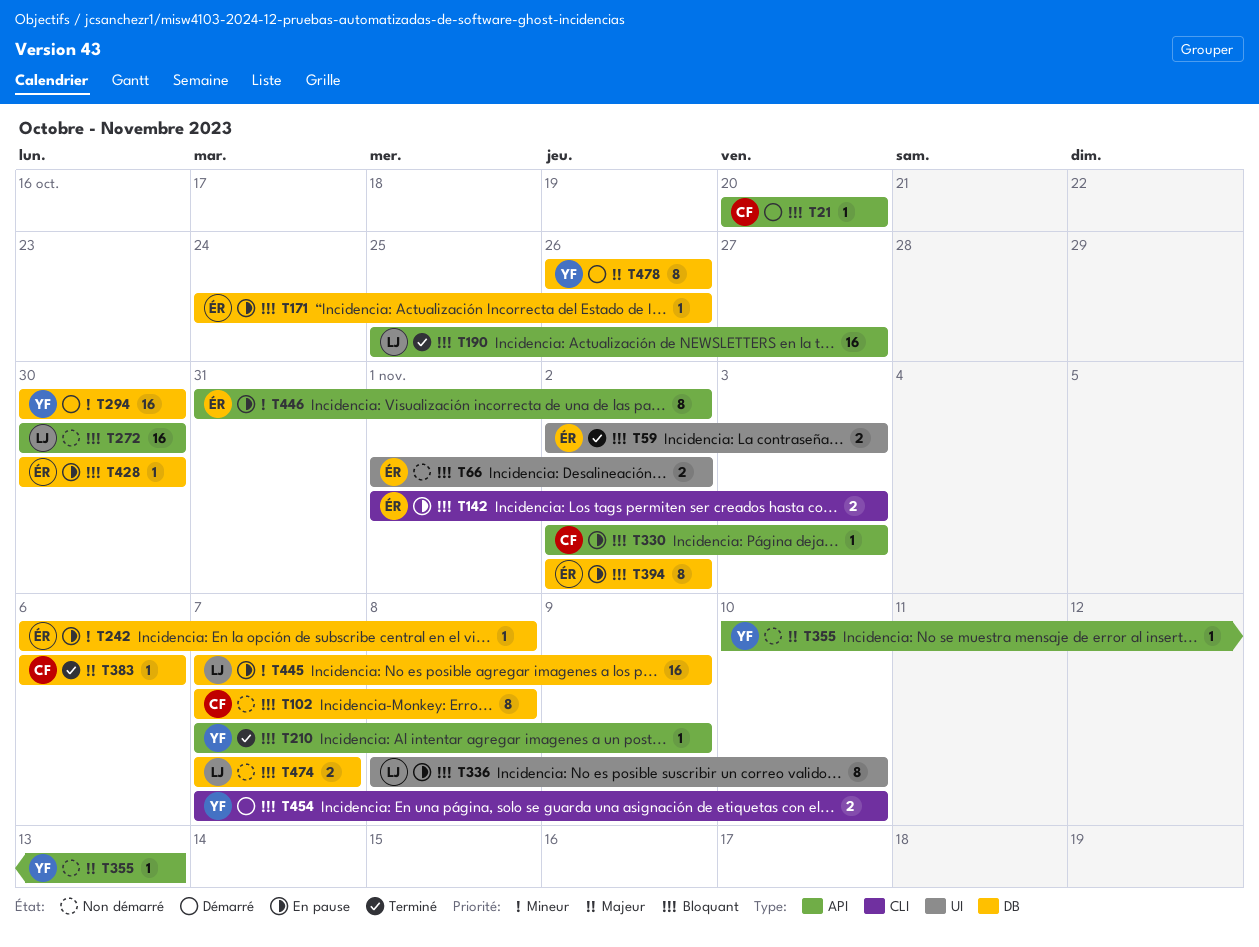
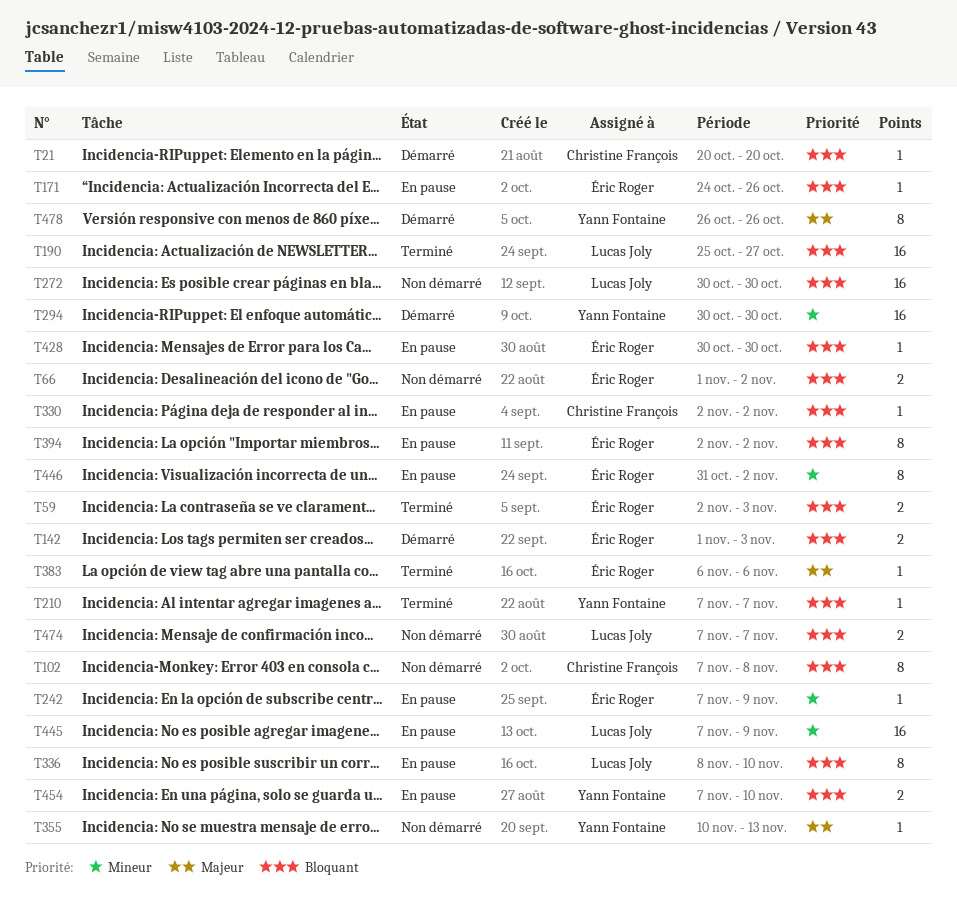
T142, status: En pause -> Démarré
T210, due: Nov 9 -> Nov 7
T242, start: Nov 6 -> Nov 7
T242, due: Nov 8 -> Nov 9
T330, due: Nov 3 -> Nov 2
T383, owner: Christine François -> Éric Roger
T454, status: Démarré -> En pause

